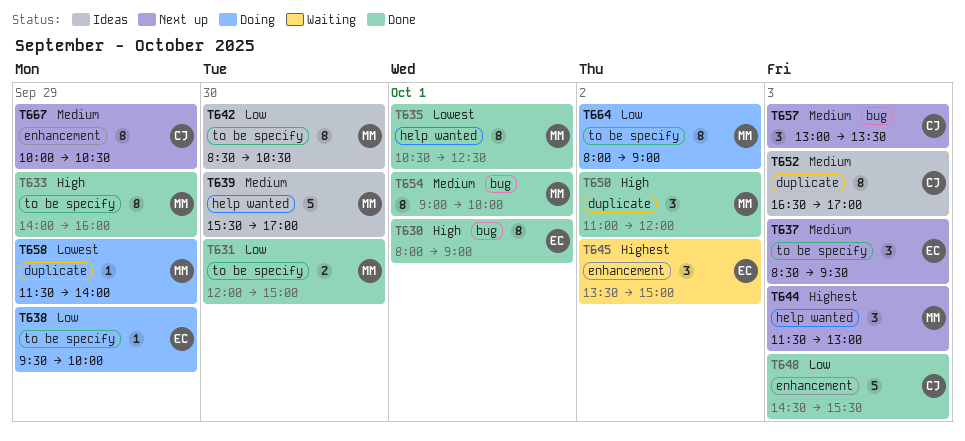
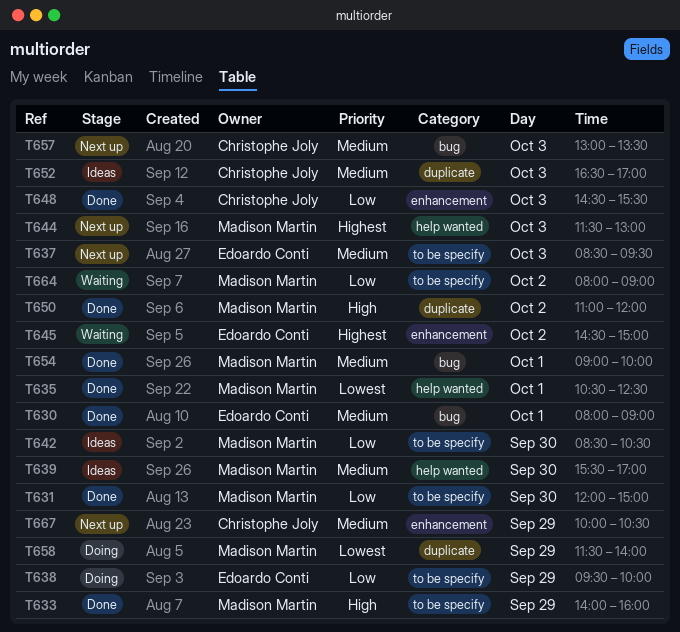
T630, priority: High -> Medium
T645, begins: 13:30 -> 14:30
T664, status: Doing -> Waiting

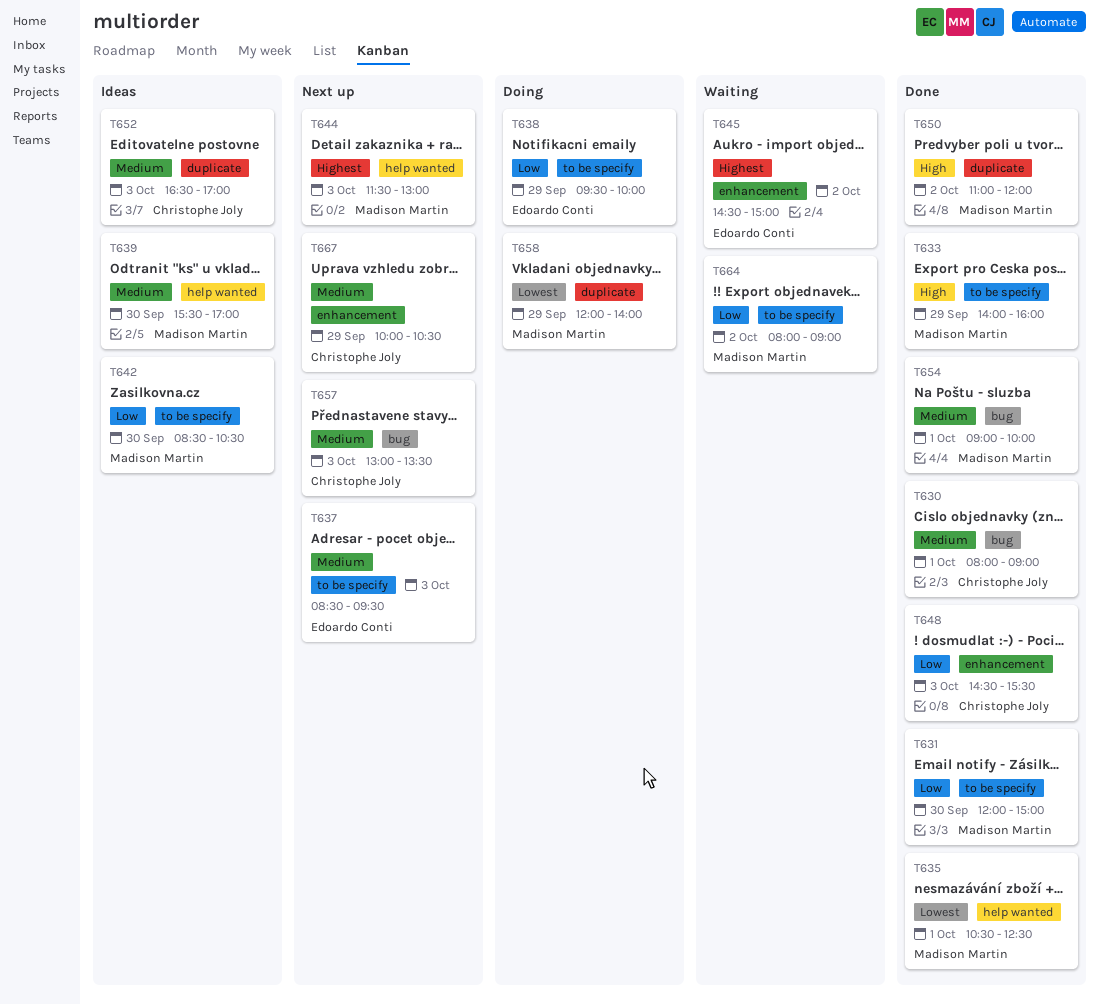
T630, owner: Edoardo Conti -> Christophe Joly
T658, begins: 11:30 -> 12:00

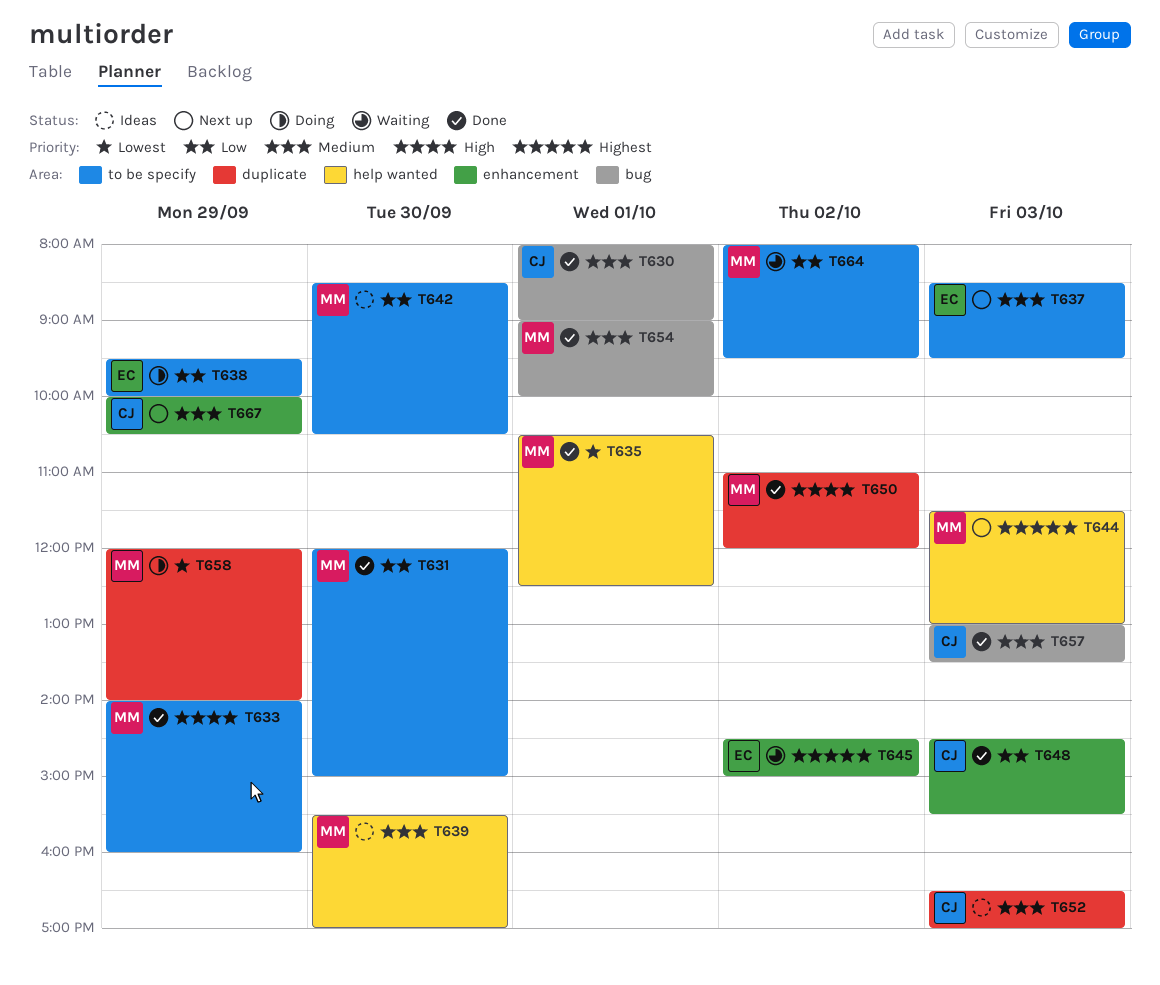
T657, status: Next up -> Done
T664, ends: 09:00 -> 09:30

